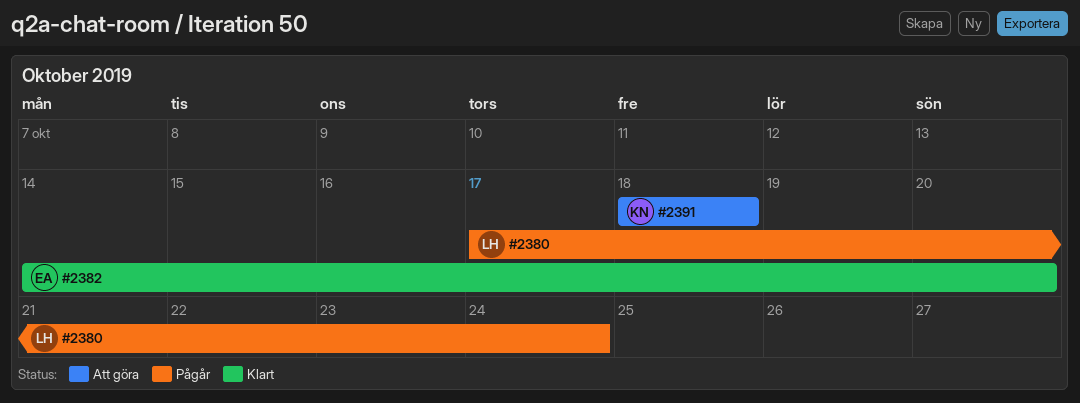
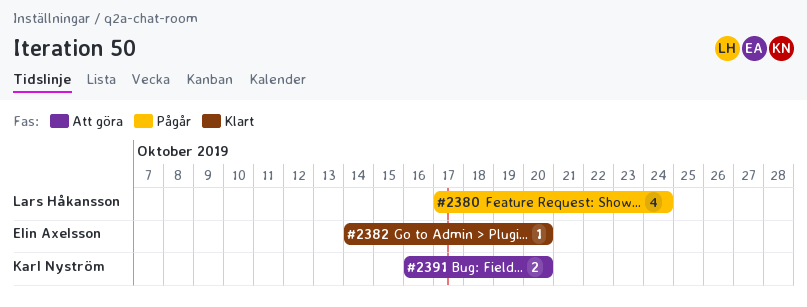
#2391, start: Oct 18 -> Oct 16
#2391, due: Oct 18 -> Oct 20

